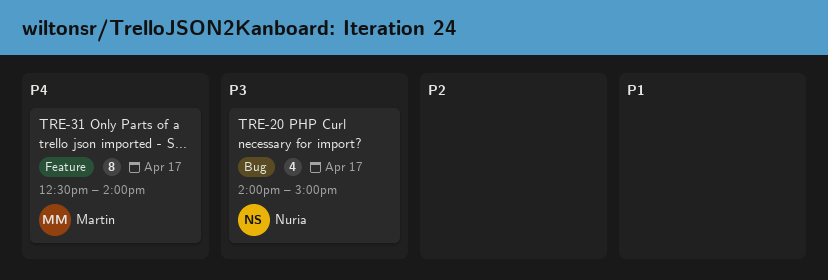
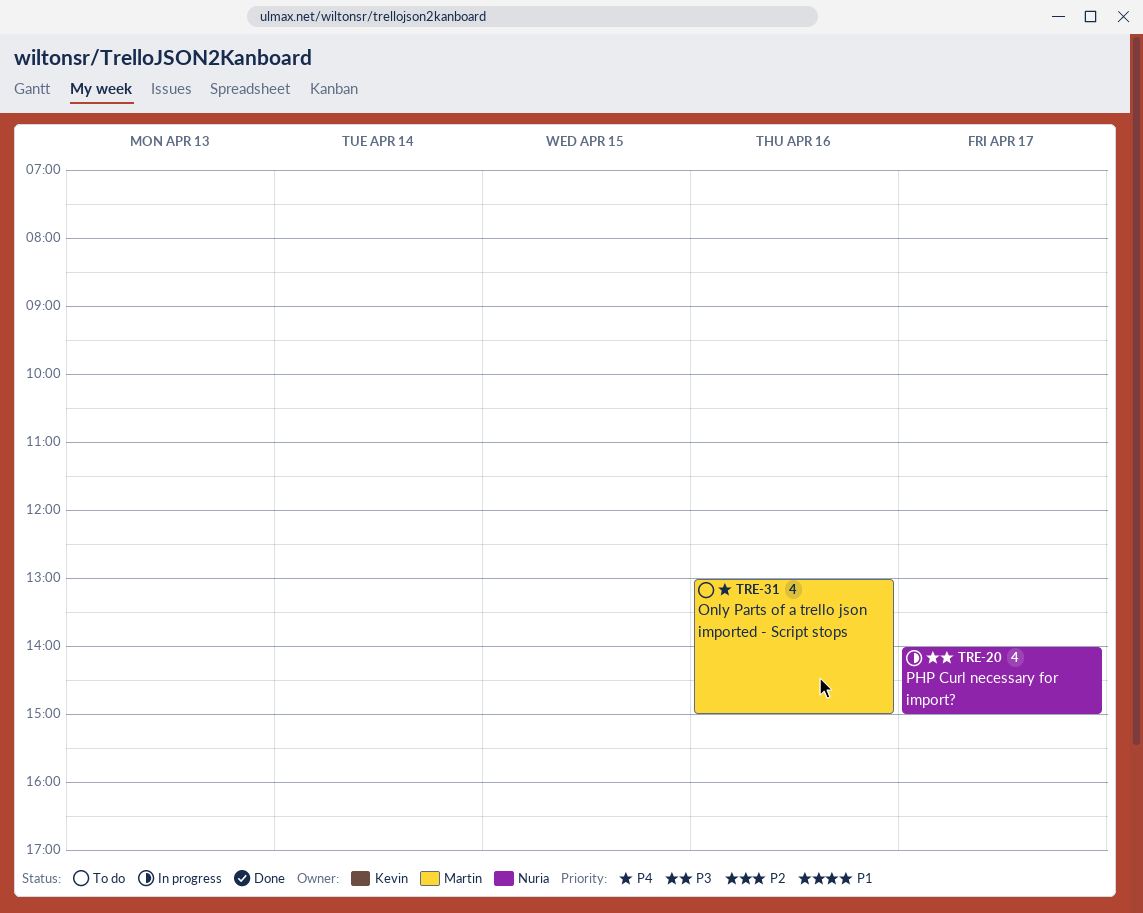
TRE-31, estimate: 8 -> 4
TRE-31, day: Apr 17 -> Apr 16
TRE-31, begins: 12:30 -> 13:00
TRE-31, ends: 14:00 -> 15:00

